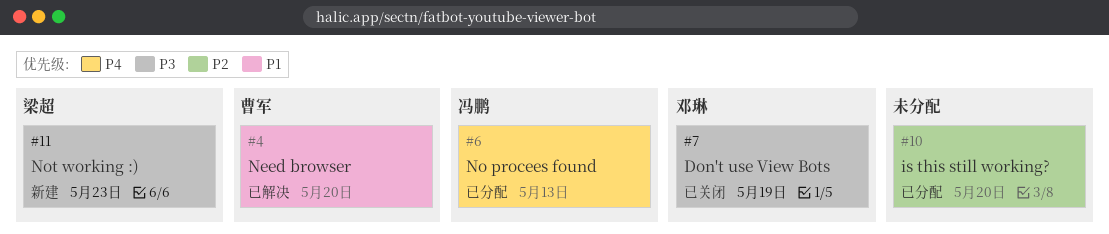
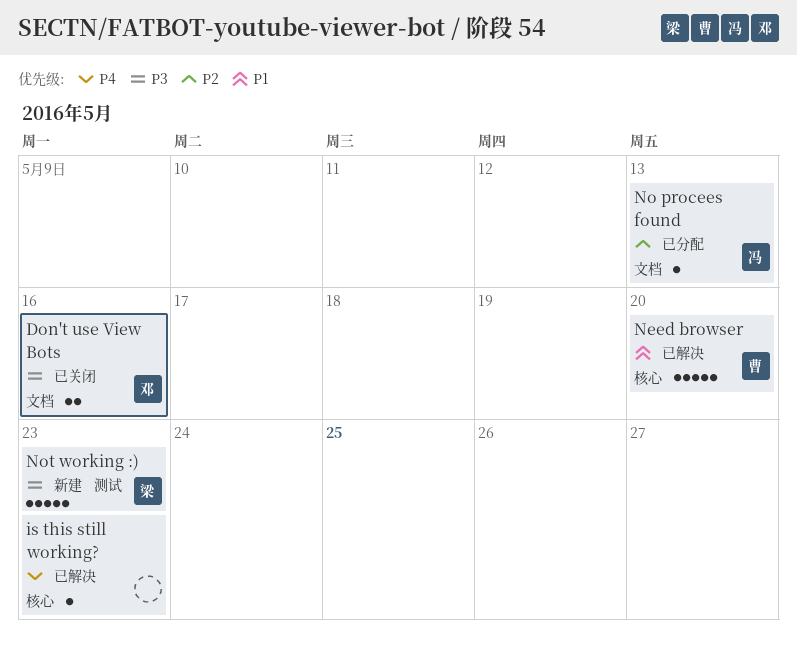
Don't use View Bots, due: May 19 -> May 16
is this still working?, status: 已分配 -> 已解决
is this still working?, priority: P2 -> P4
is this still working?, due: May 20 -> May 23
No procees found, priority: P4 -> P2

